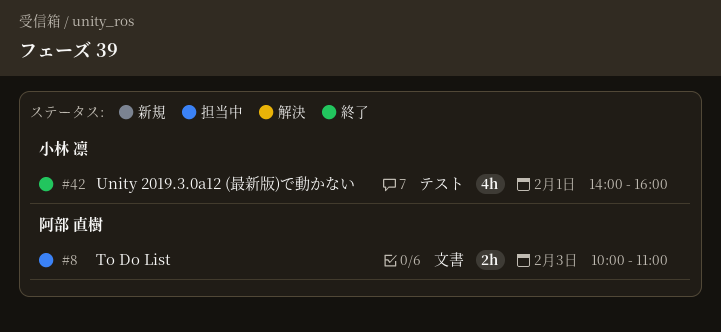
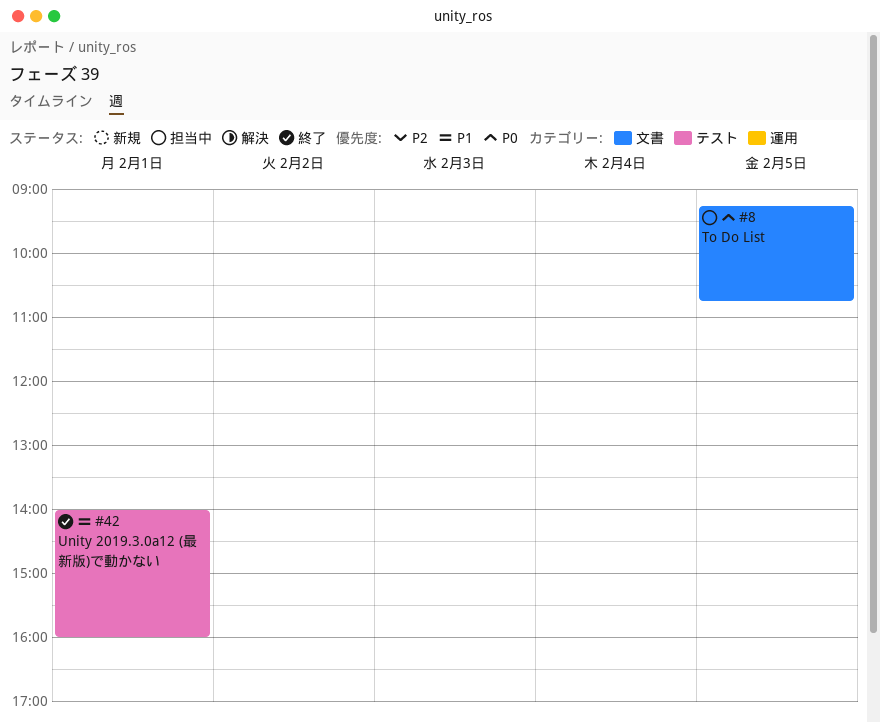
#8, day: Feb 3 -> Feb 5
#8, begins: 10:00 -> 09:15
#8, ends: 11:00 -> 10:45

